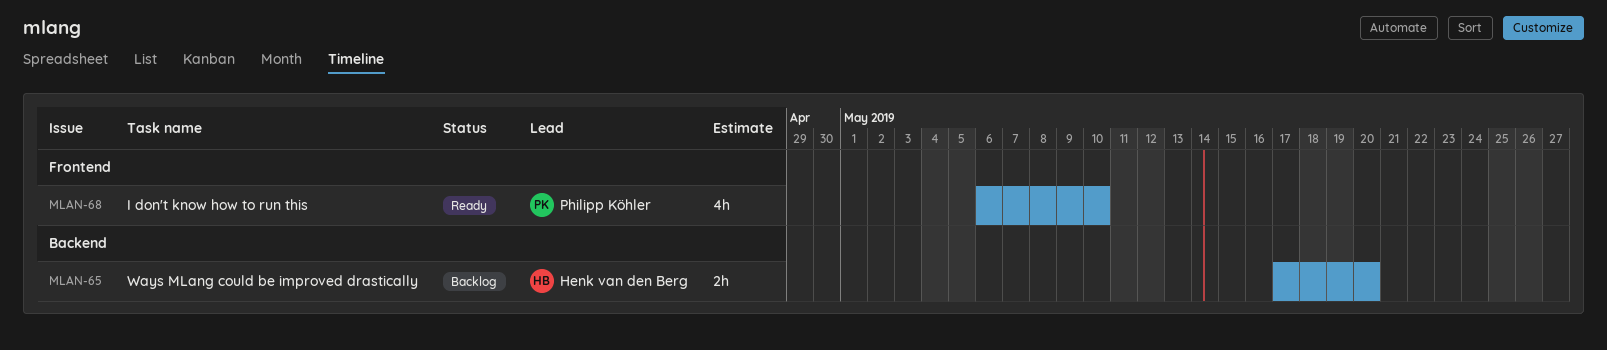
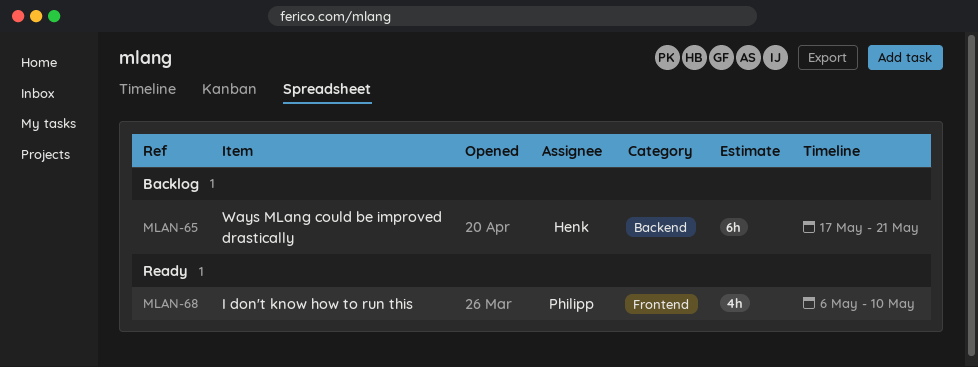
MLAN-65, estimate: 2h -> 6h
MLAN-65, due: May 20 -> May 21

